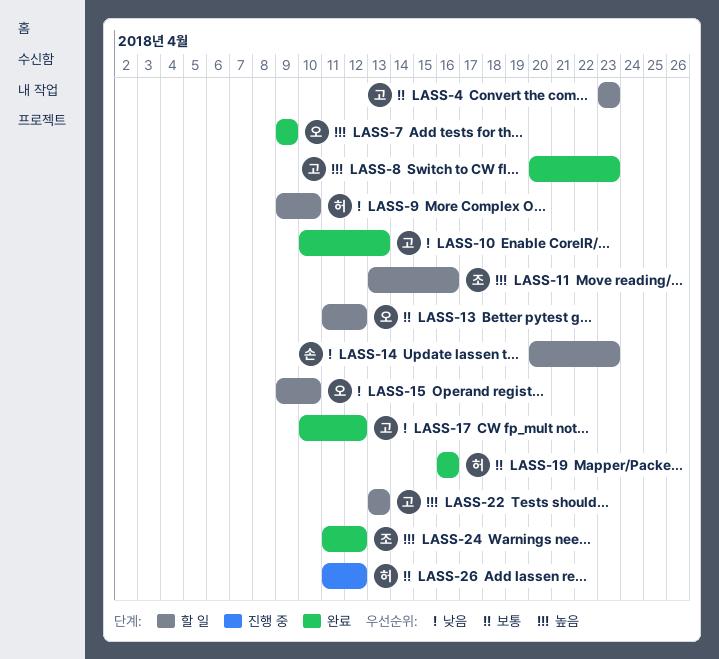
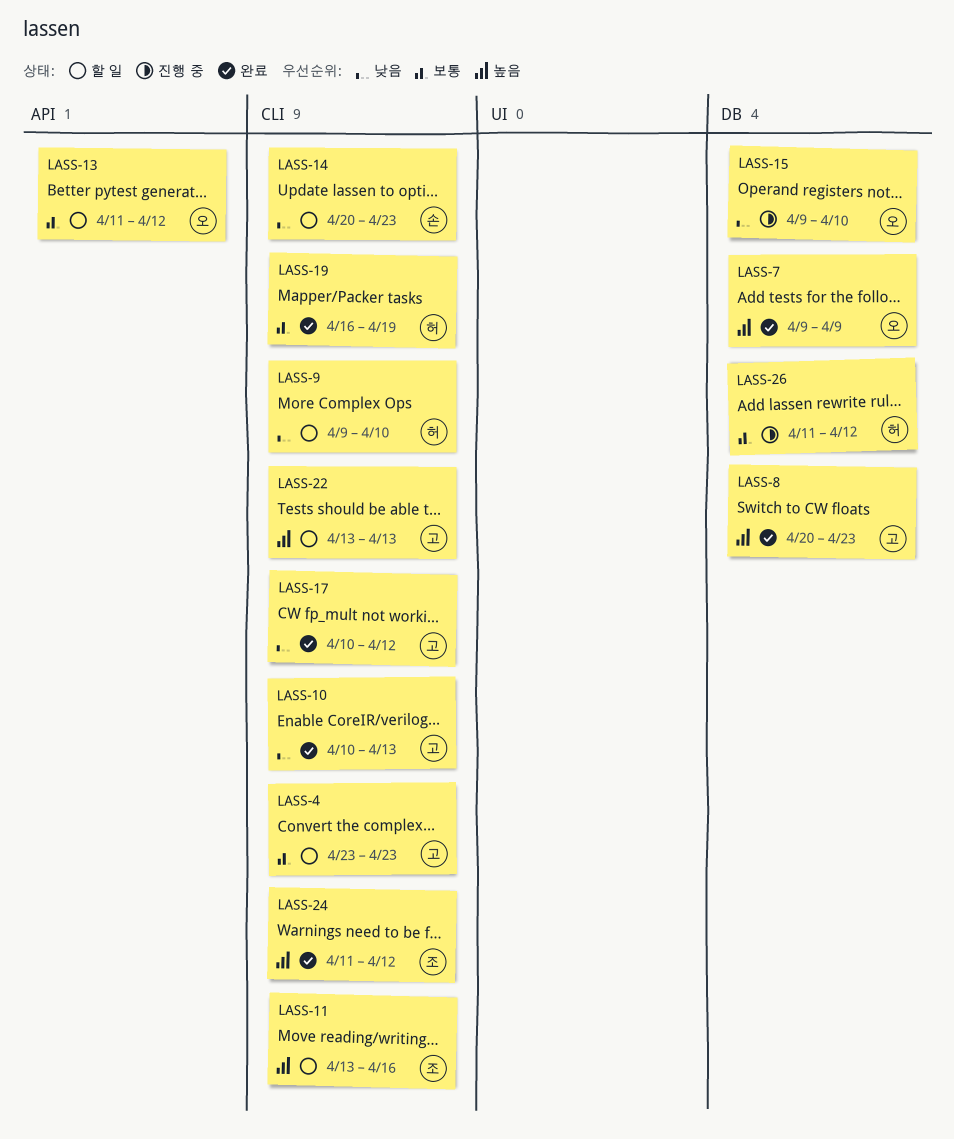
LASS-15, status: 할 일 -> 진행 중
LASS-19, due: Apr 16 -> Apr 19

